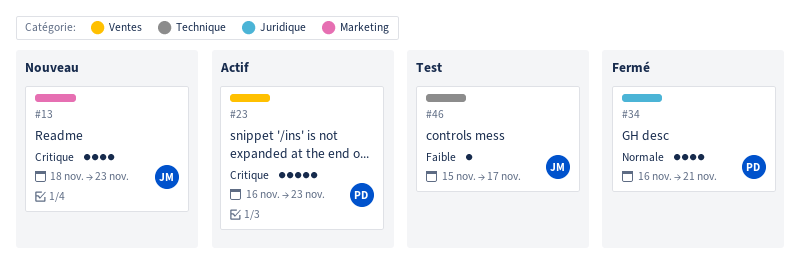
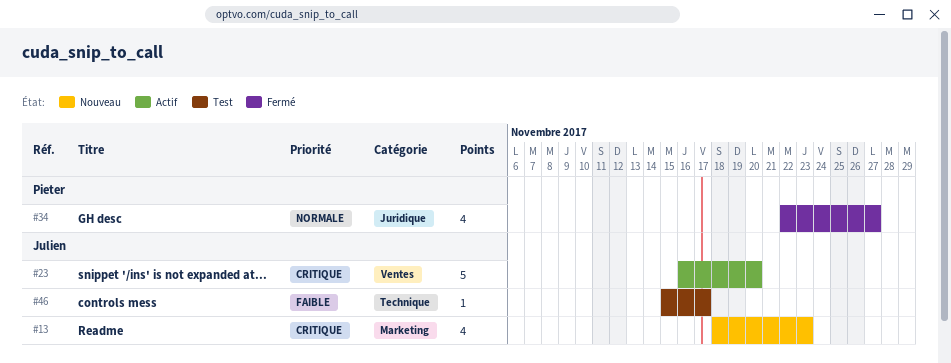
#23, owner: Pieter -> Julien
#23, due: Nov 23 -> Nov 20
#34, start: Nov 16 -> Nov 22
#34, due: Nov 21 -> Nov 27

